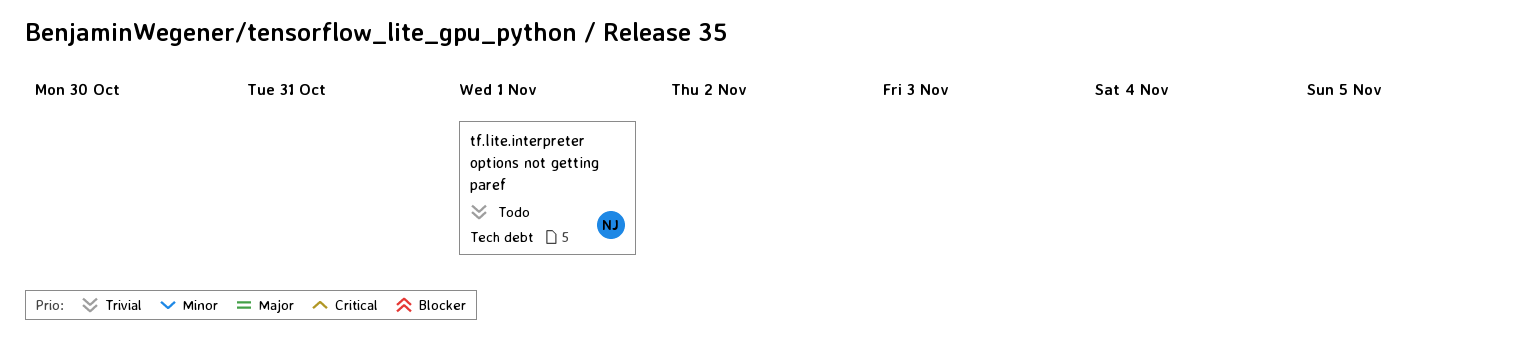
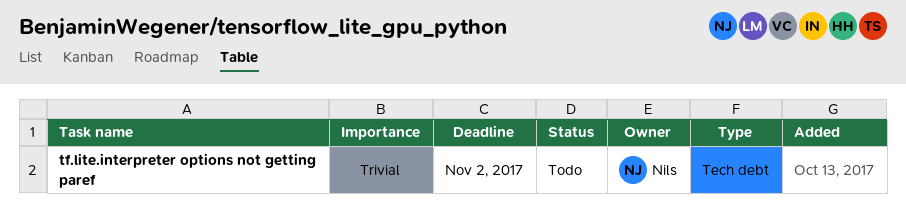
tf.lite.interpreter options not getting paref, due: Nov 1 -> Nov 2

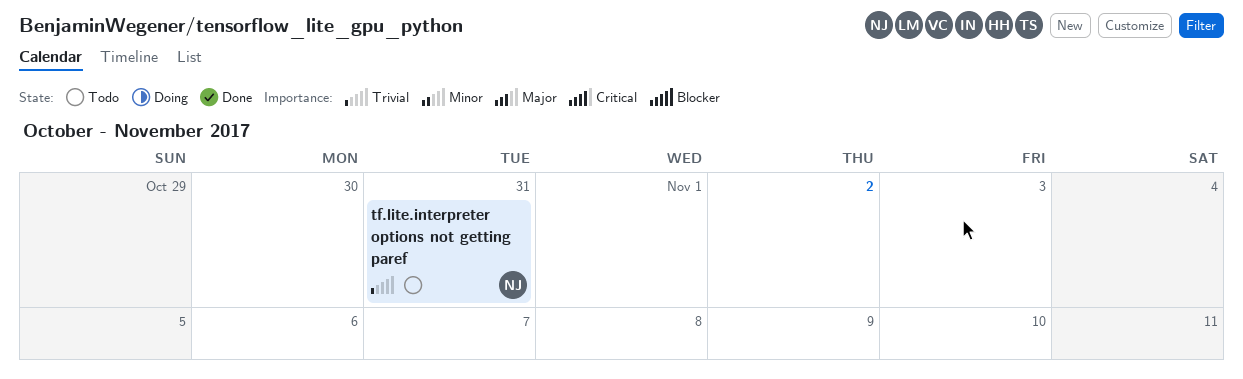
tf.lite.interpreter options not getting paref, due: Nov 2 -> Oct 31

